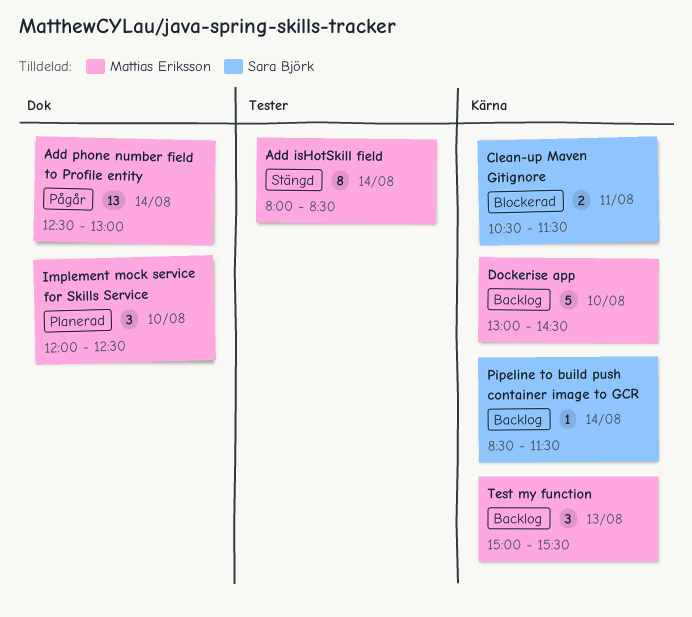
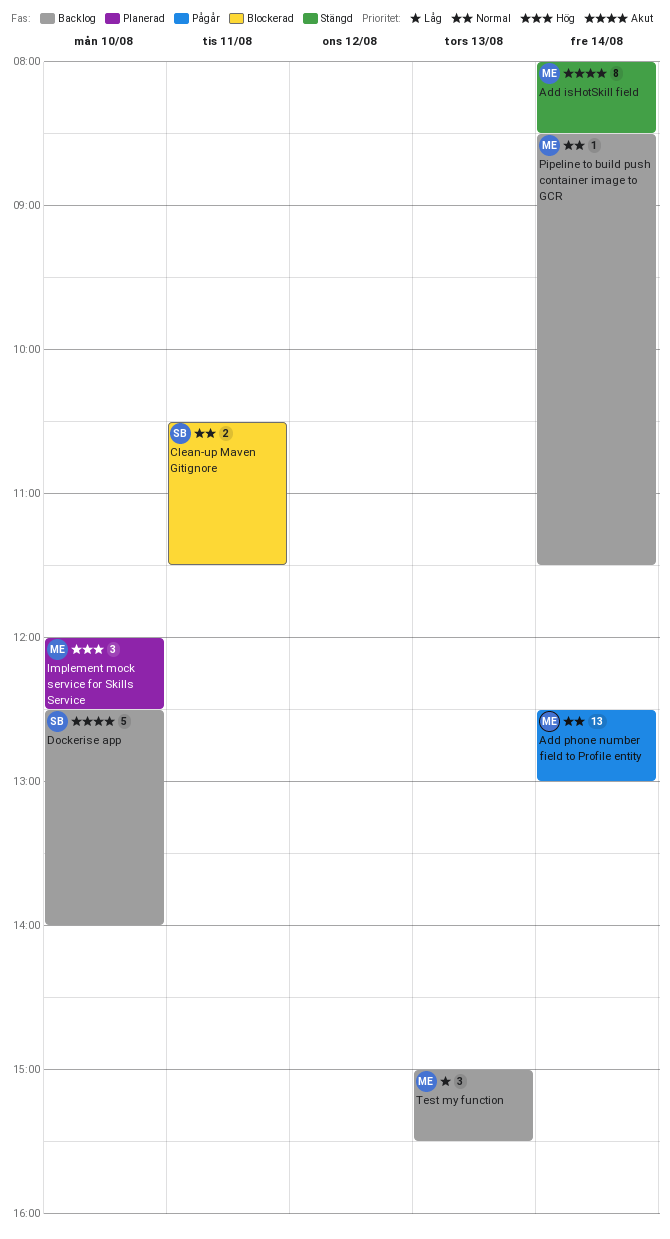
Dockerise app, owner: Mattias Eriksson -> Sara Björk
Dockerise app, begins: 13:00 -> 12:30
Dockerise app, ends: 14:30 -> 14:00
Pipeline to build push container image to GCR, owner: Sara Björk -> Mattias Eriksson

